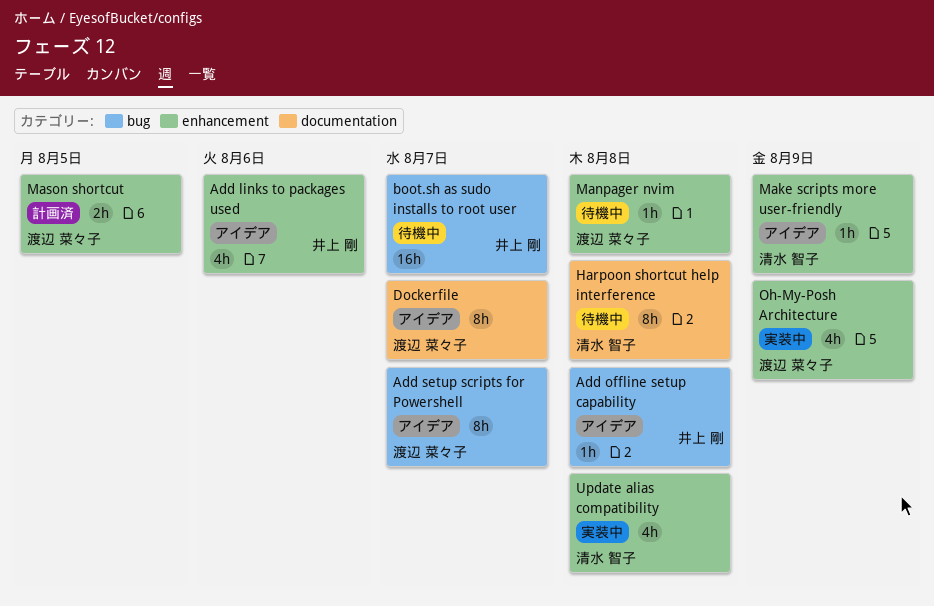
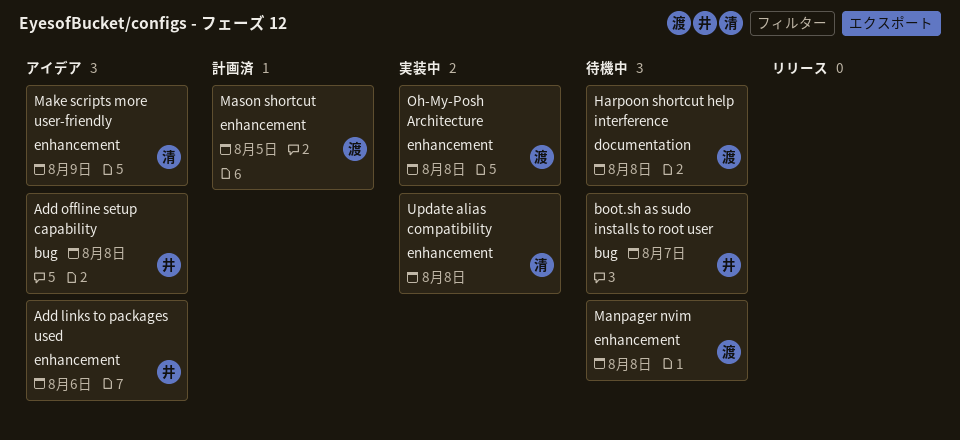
Add setup scripts for Powershell: present -> none
Dockerfile: present -> none
Harpoon shortcut help interference, owner: 清水 智子 -> 渡辺 菜々子
Oh-My-Posh Architecture, due: Aug 9 -> Aug 8

